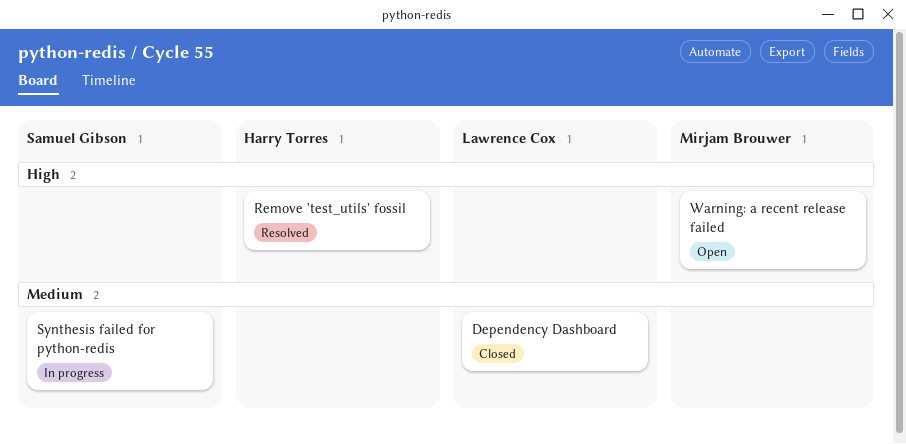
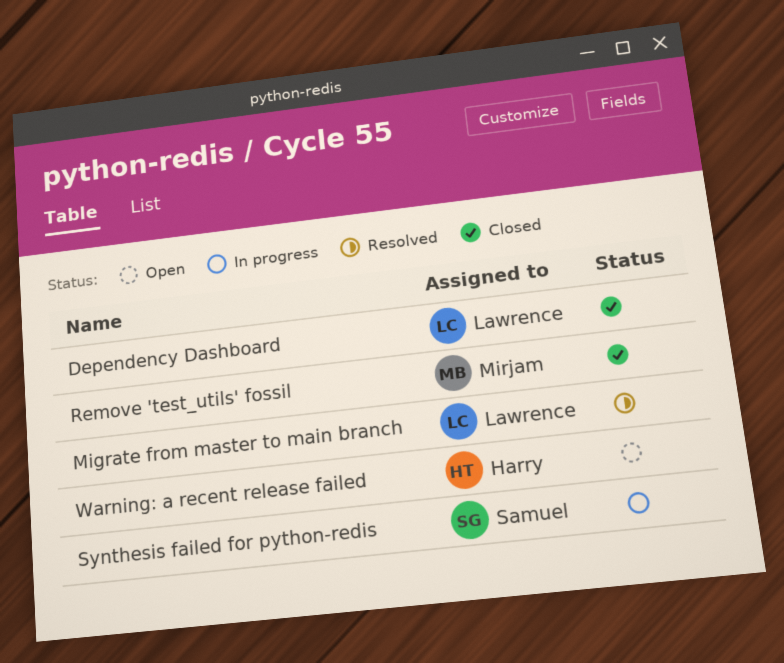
Migrate from master to main branch: none -> present
Remove 'test_utils' fossil, status: Resolved -> Closed
Remove 'test_utils' fossil, owner: Harry Torres -> Mirjam Brouwer
Warning: a recent release failed, owner: Mirjam Brouwer -> Harry Torres

